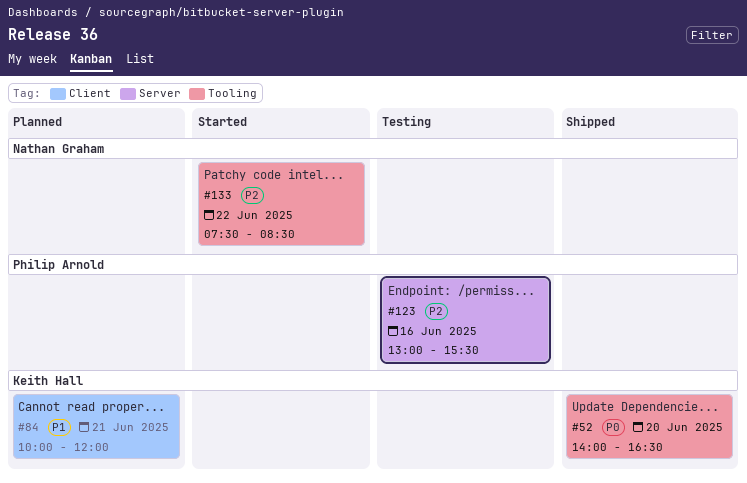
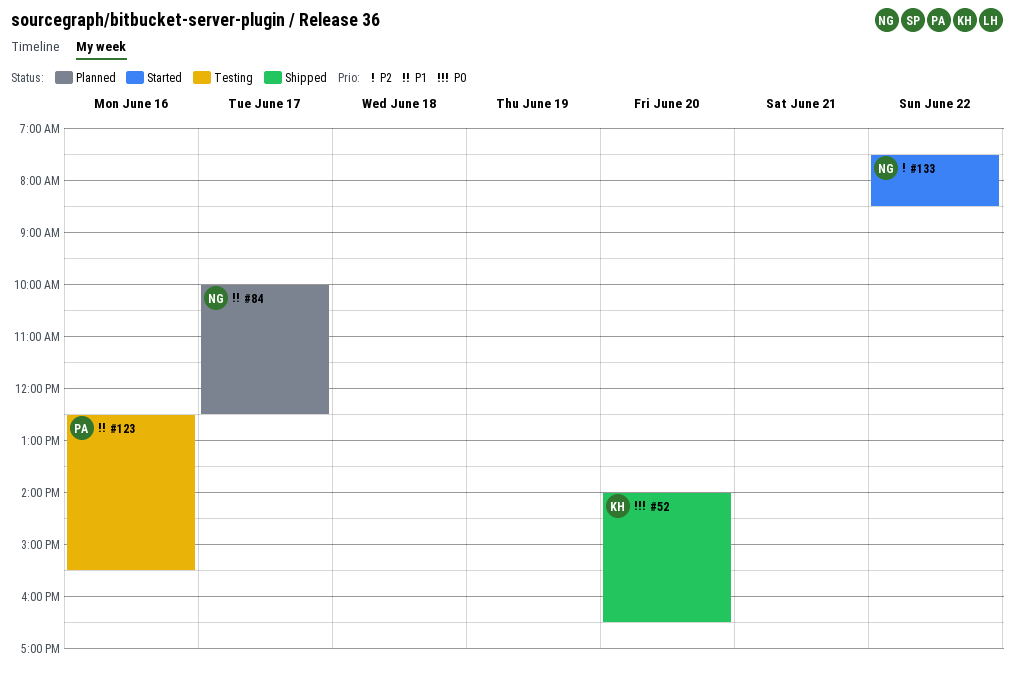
#84, owner: Keith Hall -> Nathan Graham
#84, day: Jun 21 -> Jun 17
#84, ends: 12:00 -> 12:30
#123, priority: P2 -> P1
#123, begins: 13:00 -> 12:30

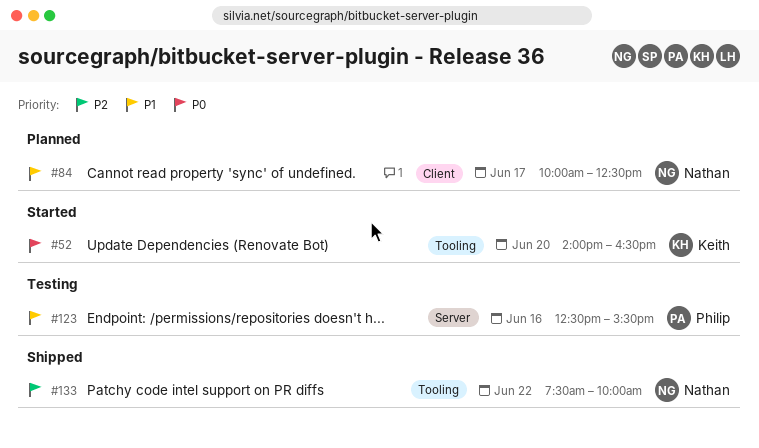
#52, status: Shipped -> Started
#133, status: Started -> Shipped
#133, ends: 08:30 -> 10:00

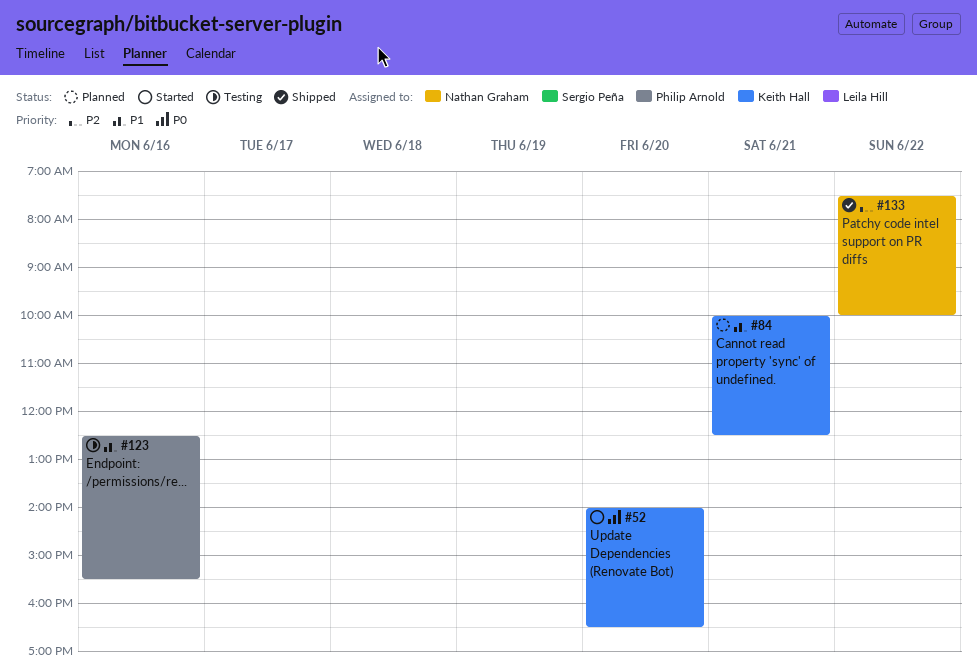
#84, owner: Nathan Graham -> Keith Hall
#84, day: Jun 17 -> Jun 21

